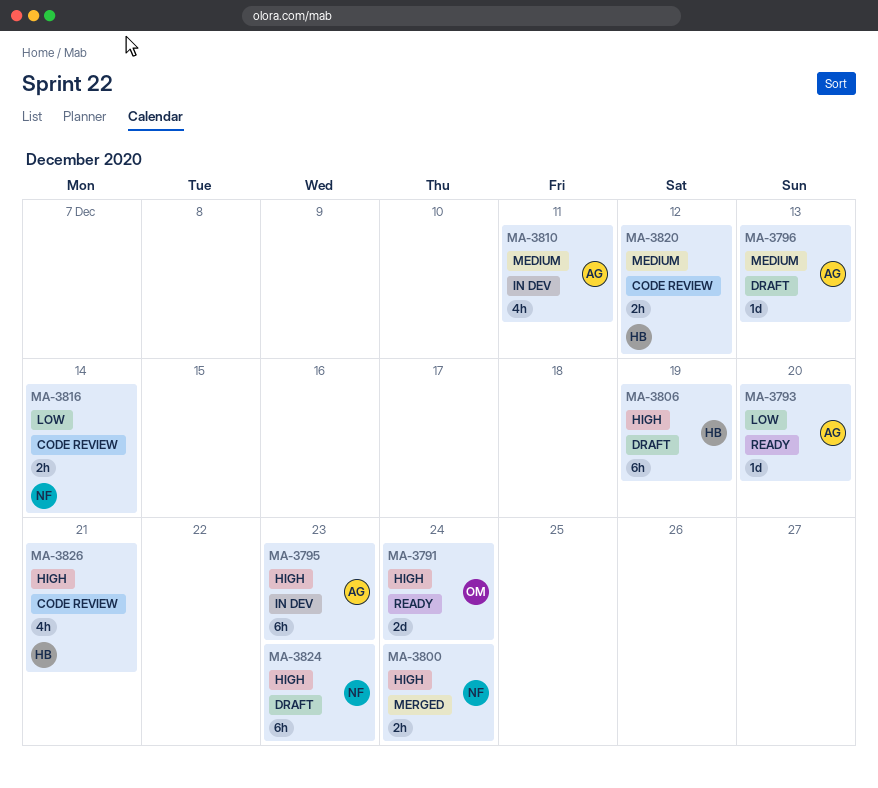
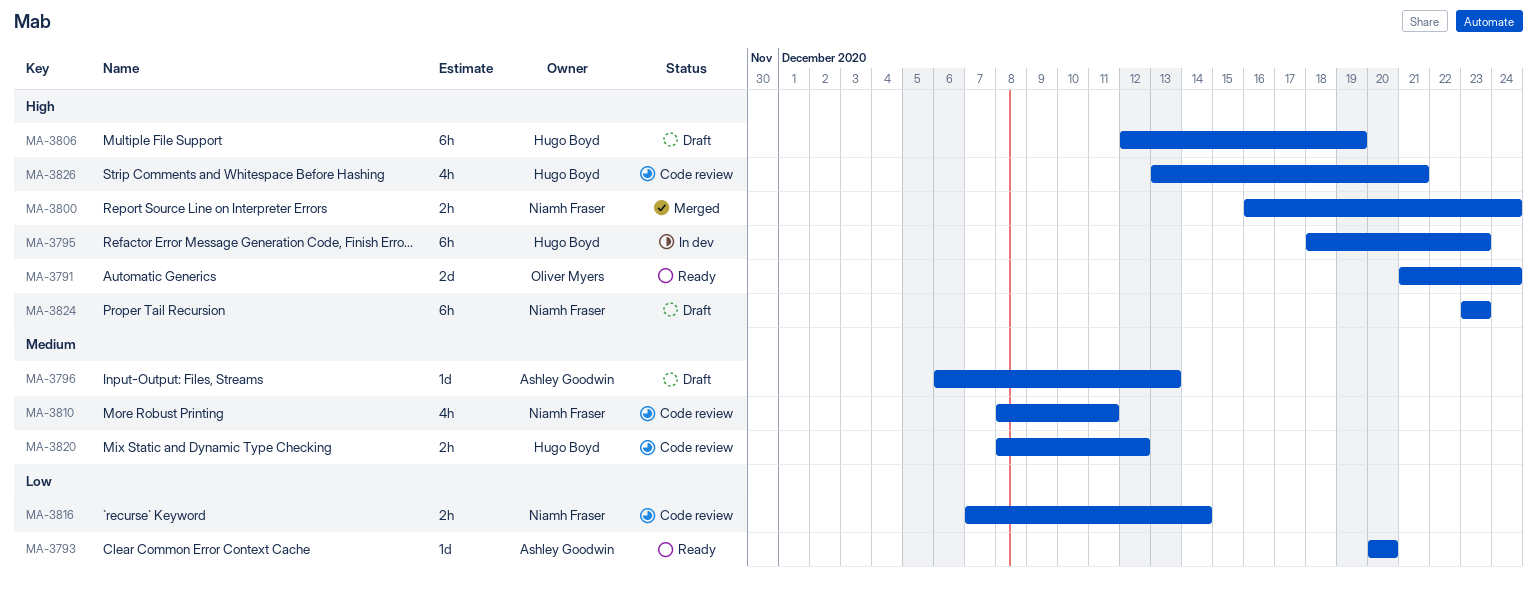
MA-3795, owner: Ashley Goodwin -> Hugo Boyd
MA-3810, status: In dev -> Code review
MA-3810, owner: Ashley Goodwin -> Niamh Fraser

